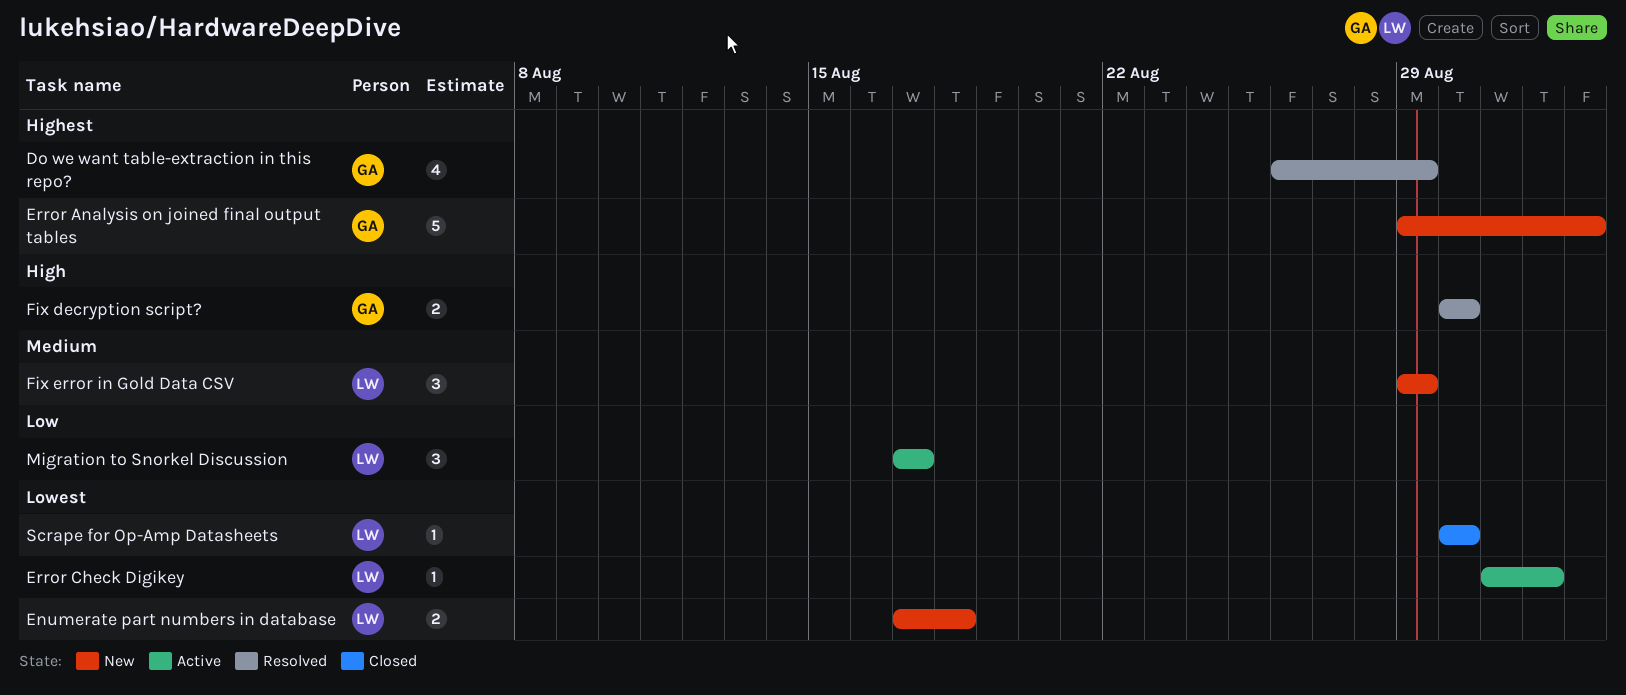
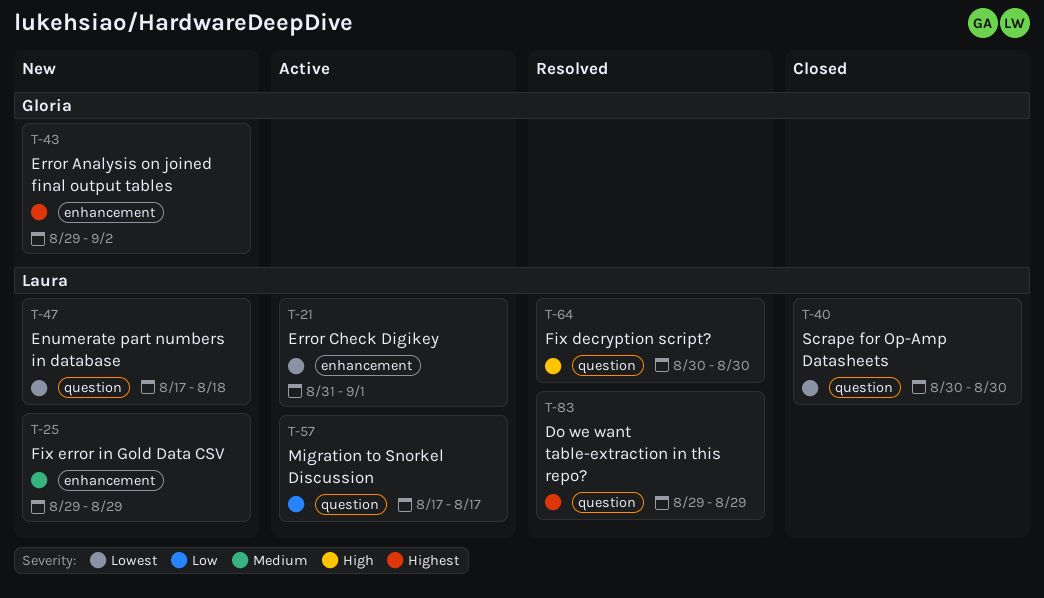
Do we want table-extraction in this repo?, owner: Gloria -> Laura
Do we want table-extraction in this repo?, start: Aug 26 -> Aug 29
Fix decryption script?, owner: Gloria -> Laura

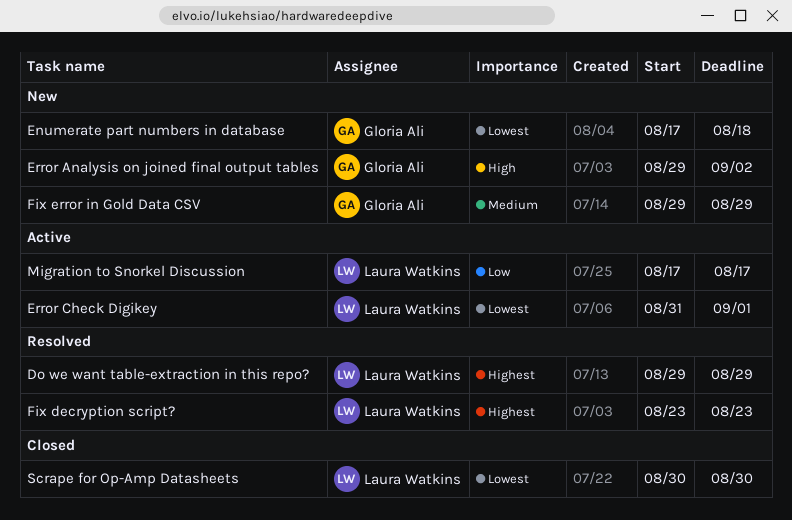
Enumerate part numbers in database, owner: Laura Watkins -> Gloria Ali
Error Analysis on joined final output tables, priority: Highest -> High
Fix decryption script?, priority: High -> Highest
Fix decryption script?, start: Aug 30 -> Aug 23
Fix decryption script?, due: Aug 30 -> Aug 23
Fix error in Gold Data CSV, owner: Laura Watkins -> Gloria Ali

